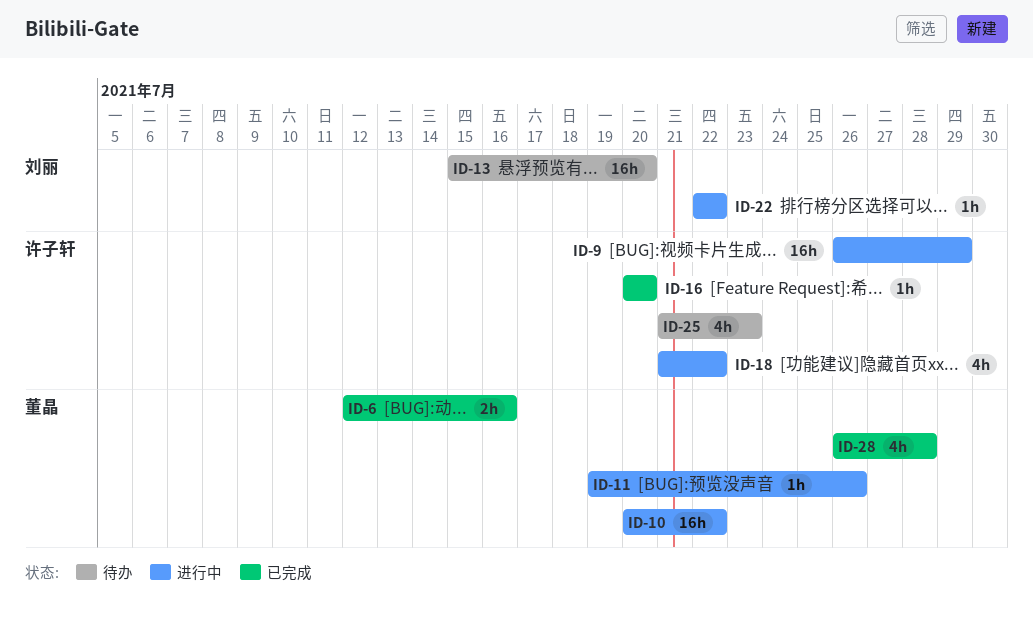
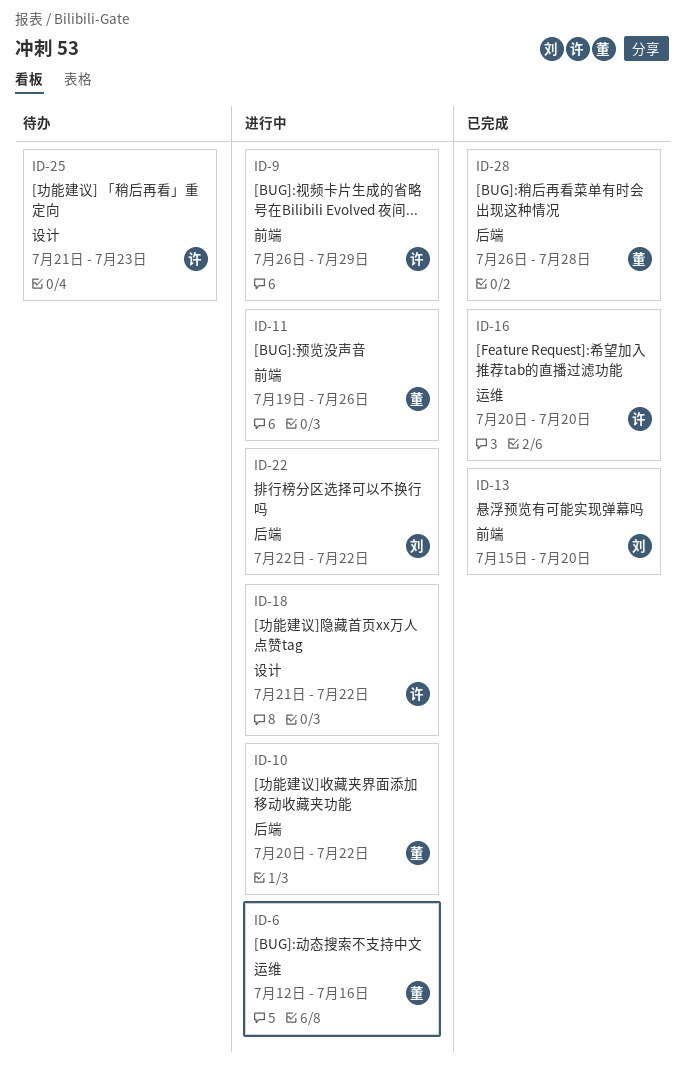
ID-6, status: 已完成 -> 进行中
ID-13, status: 待办 -> 已完成

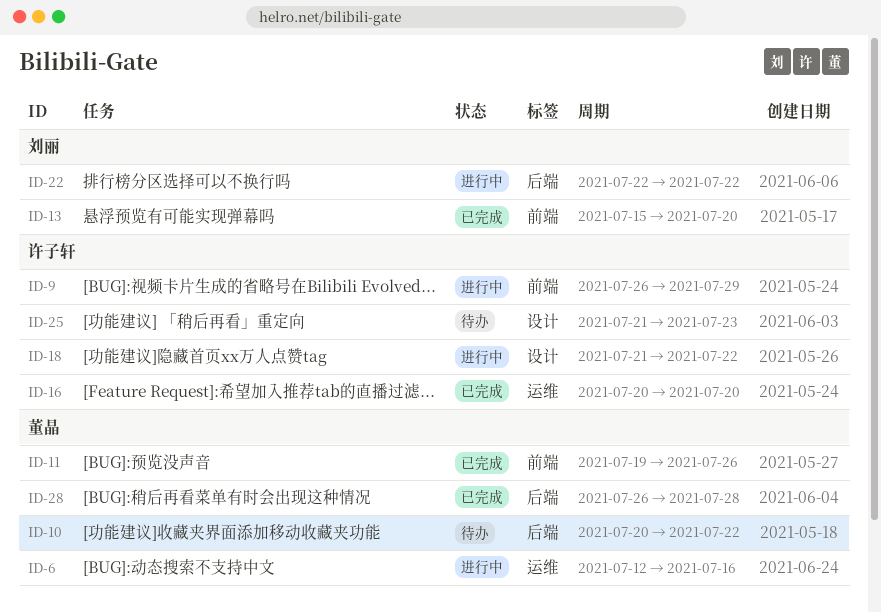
ID-10, status: 进行中 -> 待办
ID-11, status: 进行中 -> 已完成

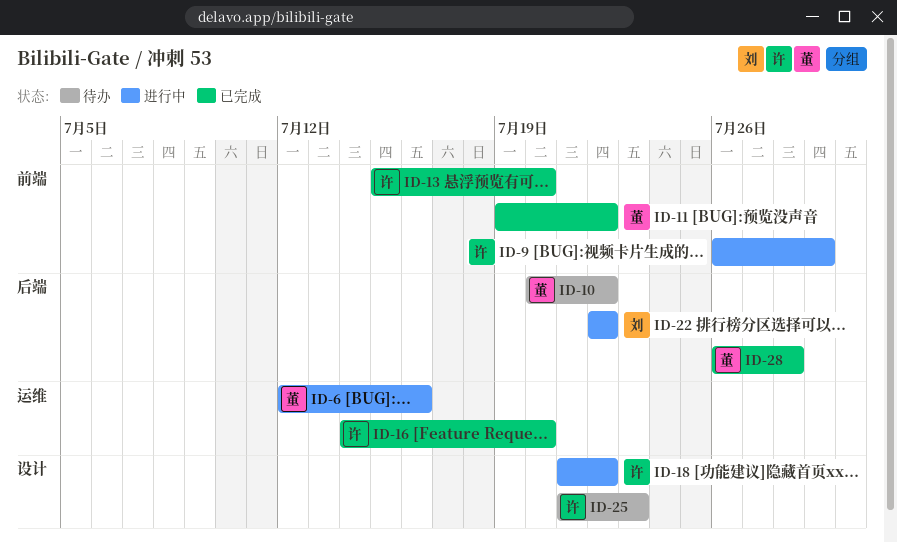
ID-11, due: Jul 26 -> Jul 22
ID-13, owner: 刘丽 -> 许子轩
ID-16, start: Jul 20 -> Jul 14

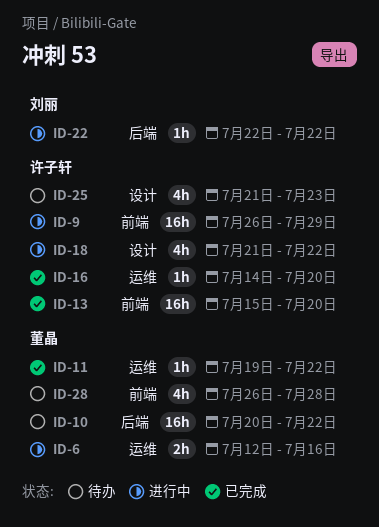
ID-11, label: 前端 -> 运维
ID-28, status: 已完成 -> 待办
ID-28, label: 后端 -> 前端

